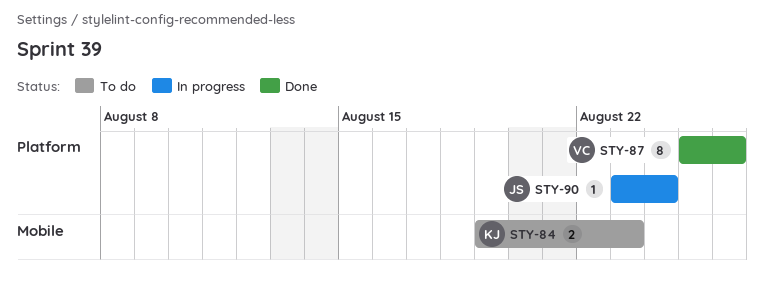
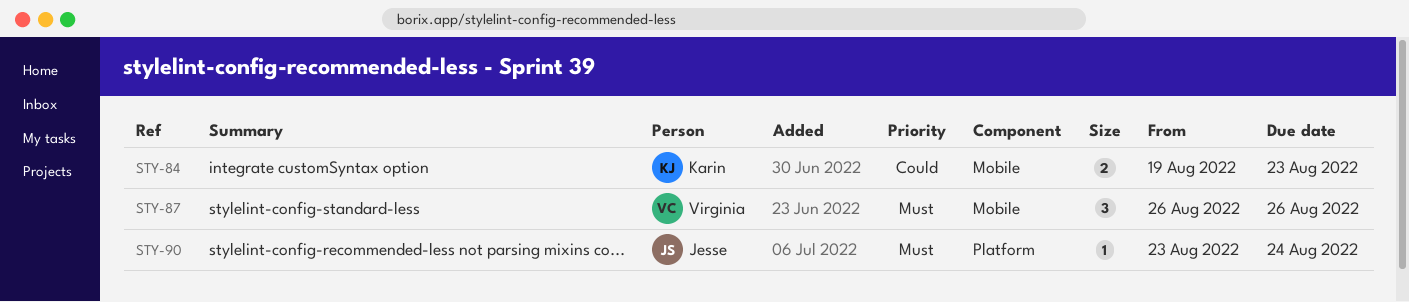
STY-87, label: Platform -> Mobile
STY-87, estimate: 8 -> 3
STY-87, start: Aug 25 -> Aug 26

